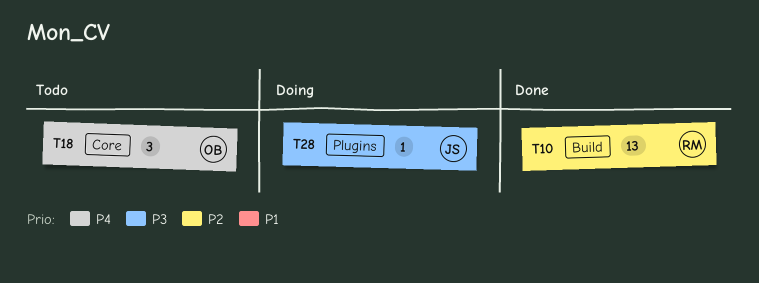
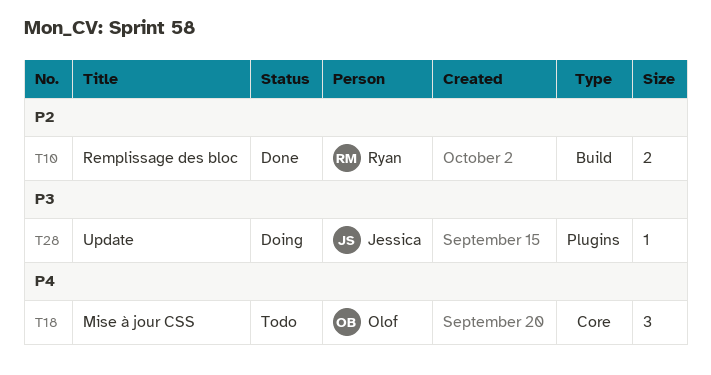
T10, estimate: 13 -> 2

